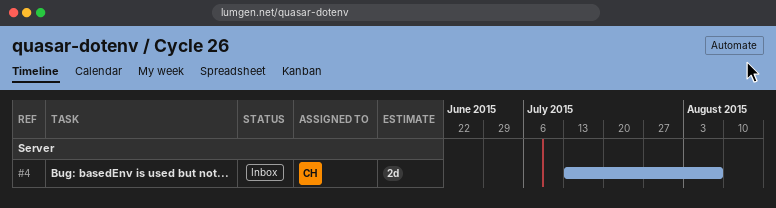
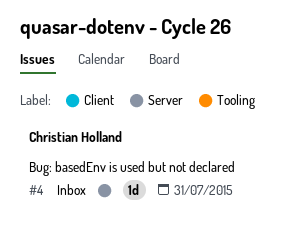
#4, estimate: 2d -> 1d
#4, due: Aug 7 -> Jul 31

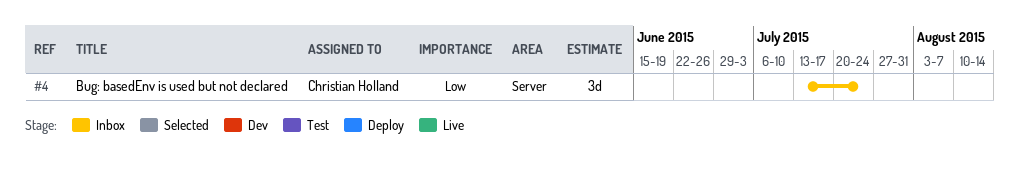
#4, estimate: 1d -> 3d
#4, due: Jul 31 -> Jul 24

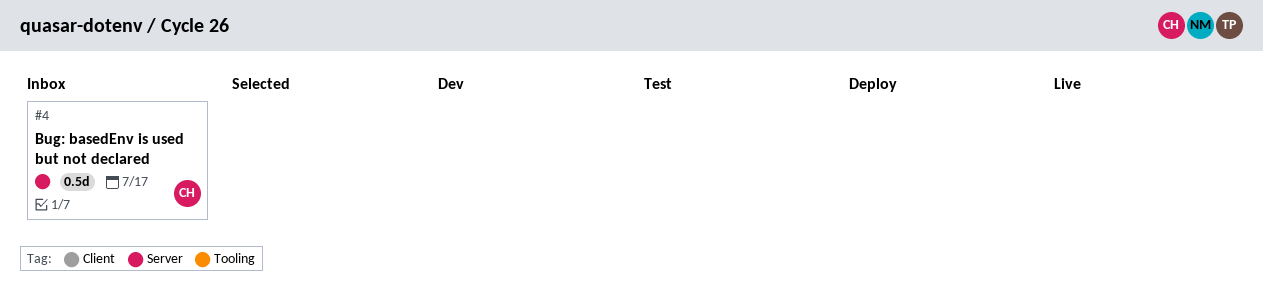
#4, estimate: 3d -> 0.5d
#4, due: Jul 24 -> Jul 17

